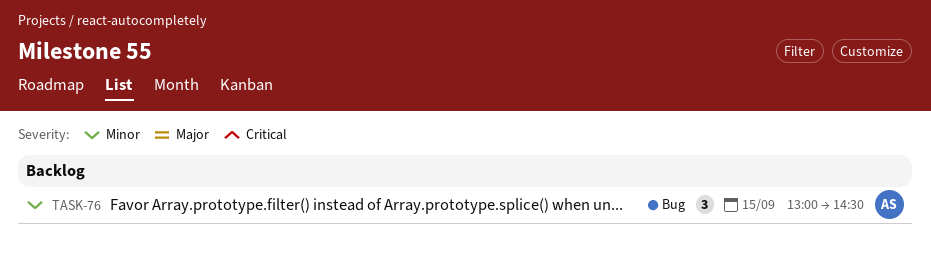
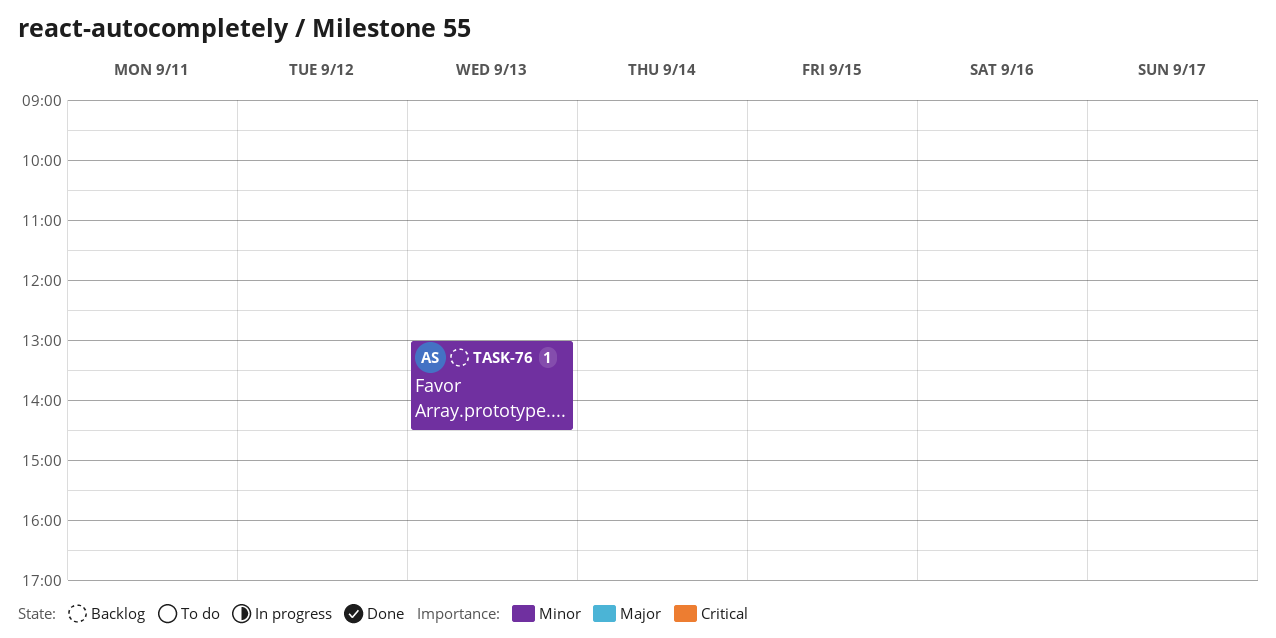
TASK-76, estimate: 3 -> 1
TASK-76, day: Sep 15 -> Sep 13

